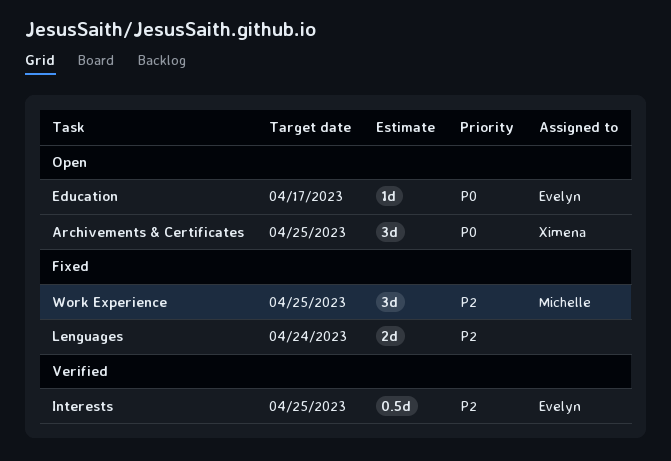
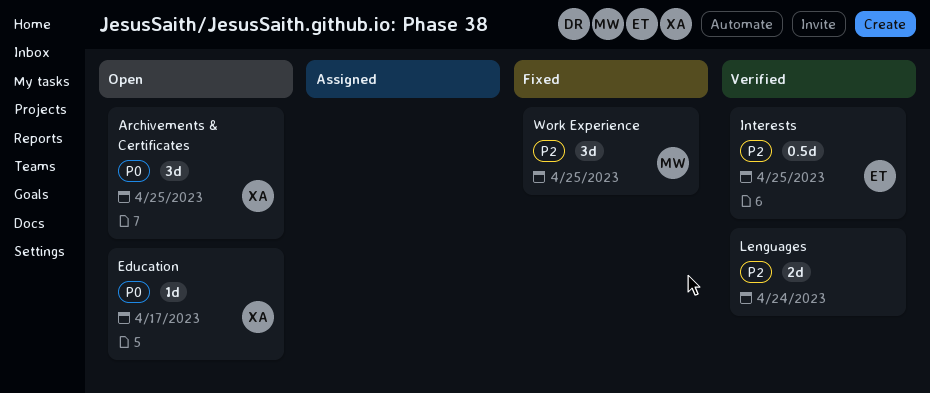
Education, owner: Evelyn -> Ximena
Lenguages, status: Fixed -> Verified

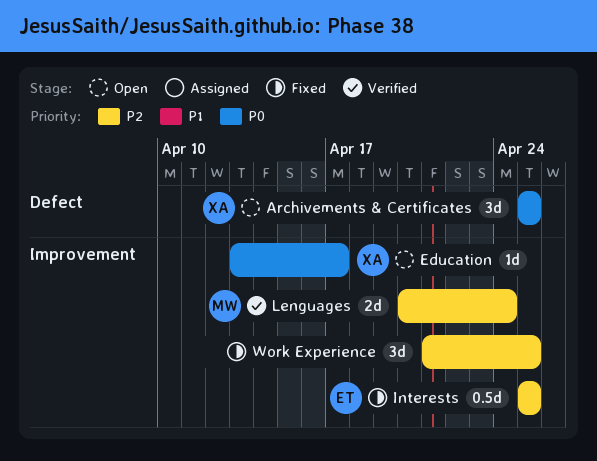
Interests, status: Verified -> Fixed
Lenguages, owner: none -> MW
Work Experience, owner: MW -> none

